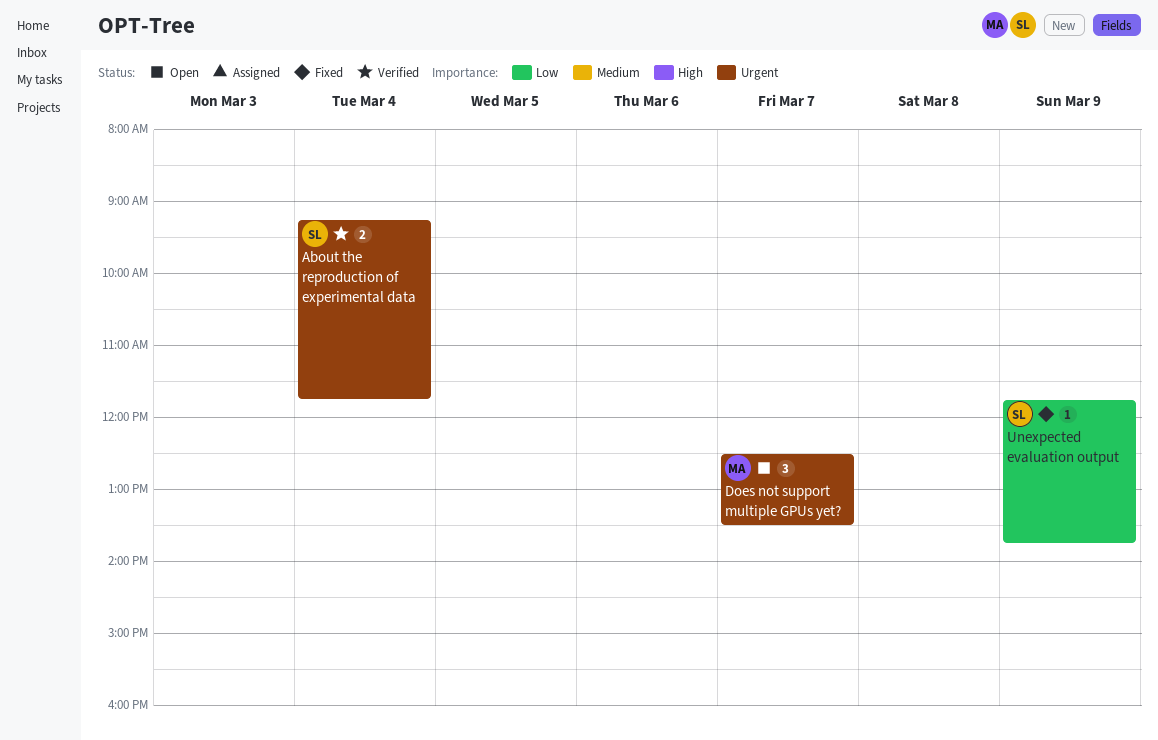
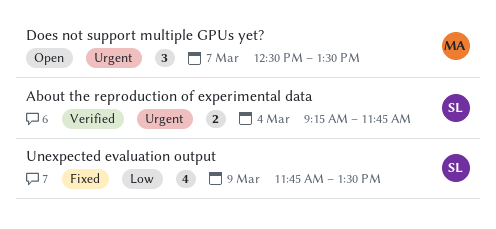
Unexpected evaluation output, estimate: 1 -> 4
Unexpected evaluation output, ends: 13:45 -> 13:30

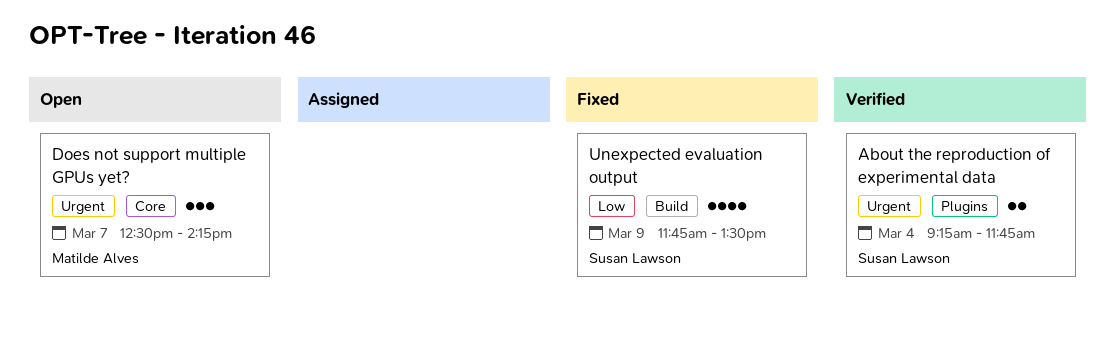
Does not support multiple GPUs yet?, ends: 13:30 -> 14:15

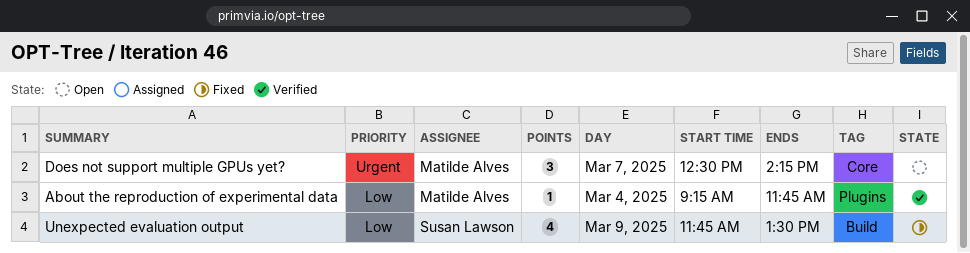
About the reproduction of experimental data, owner: Susan Lawson -> Matilde Alves
About the reproduction of experimental data, priority: Urgent -> Low
About the reproduction of experimental data, estimate: 2 -> 1

